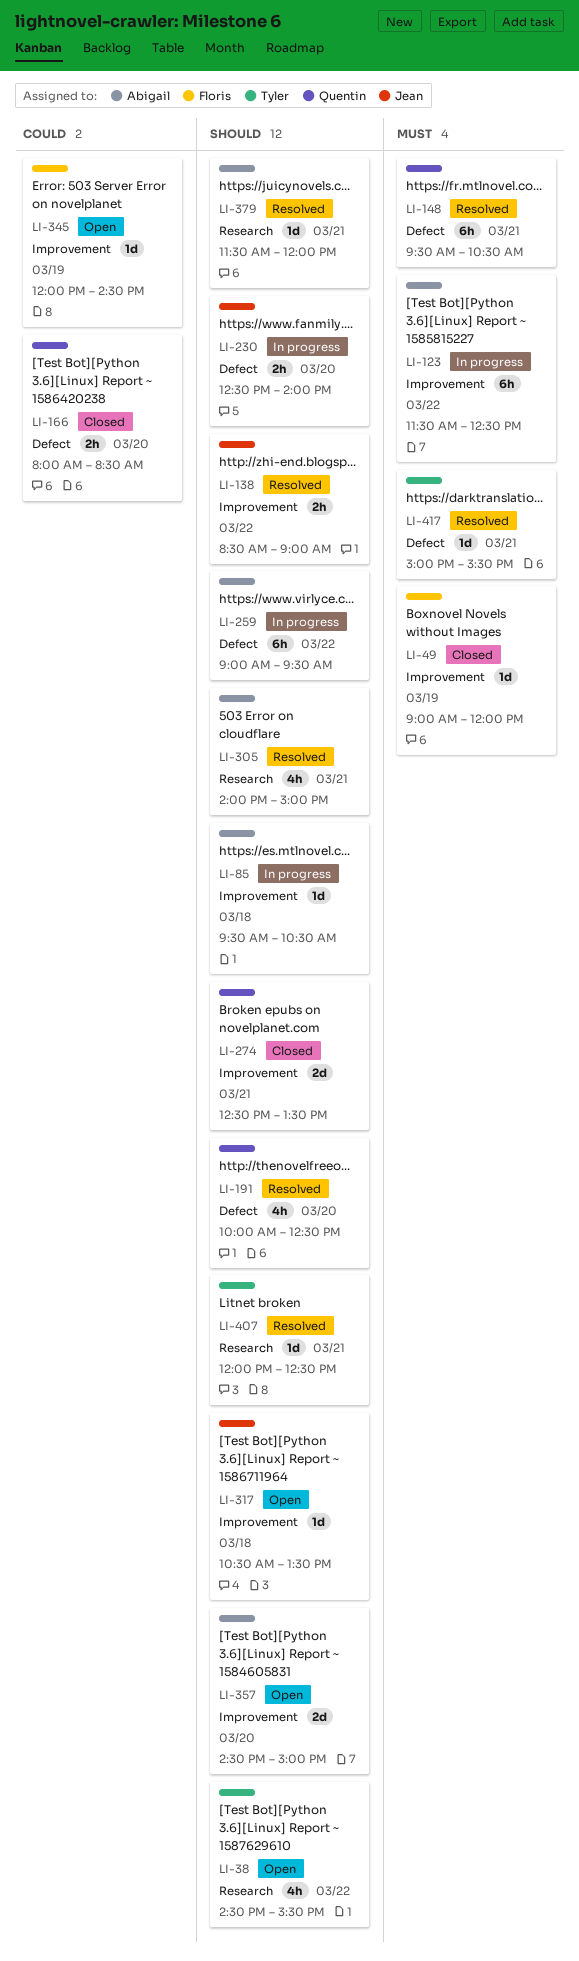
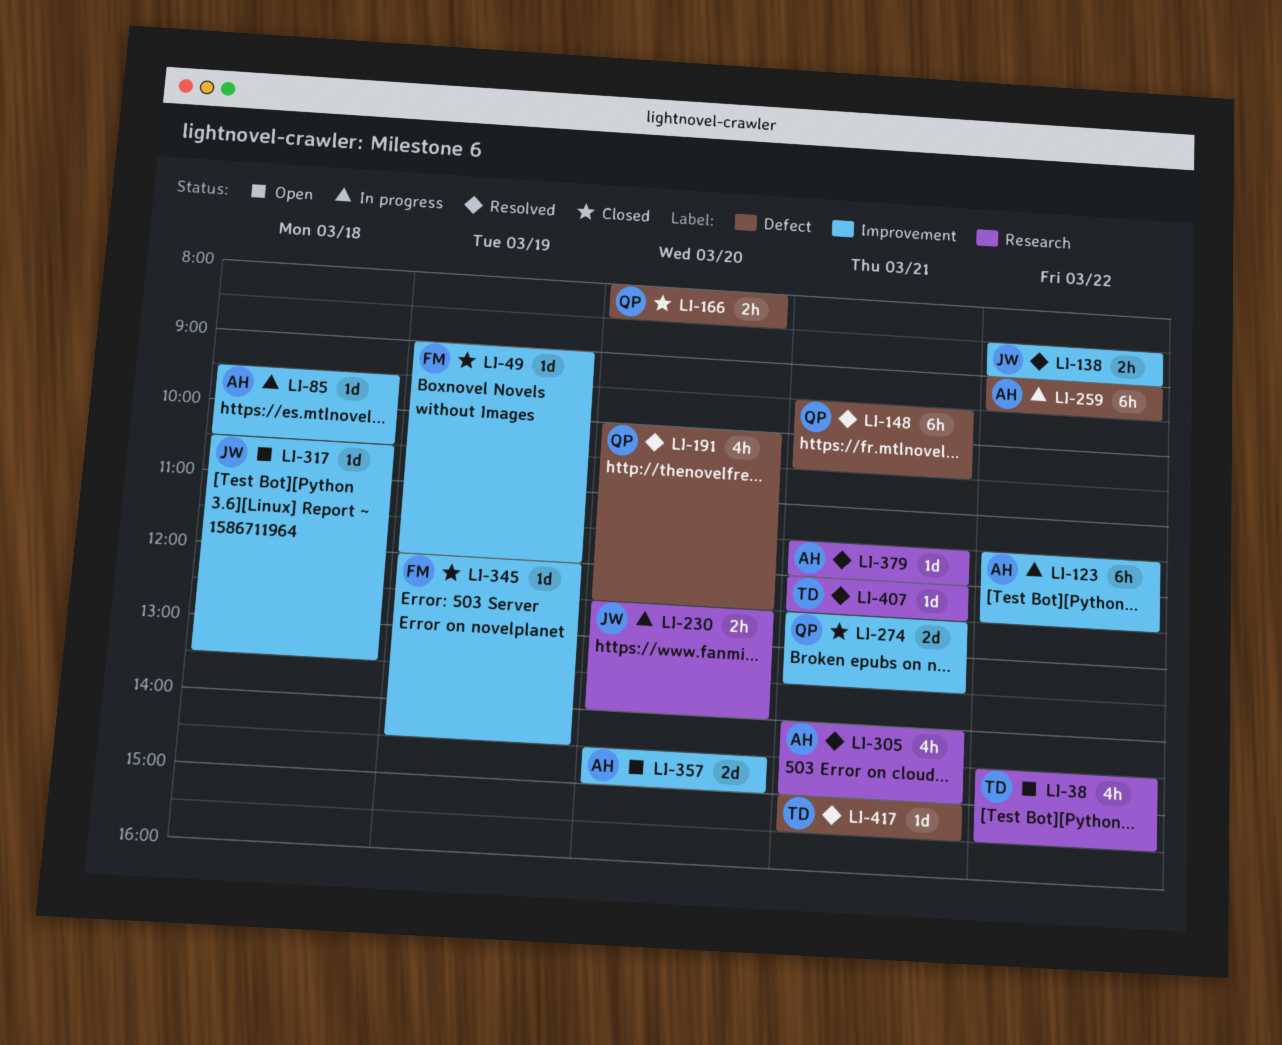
LI-230, label: Defect -> Research
LI-345, status: Open -> Closed

